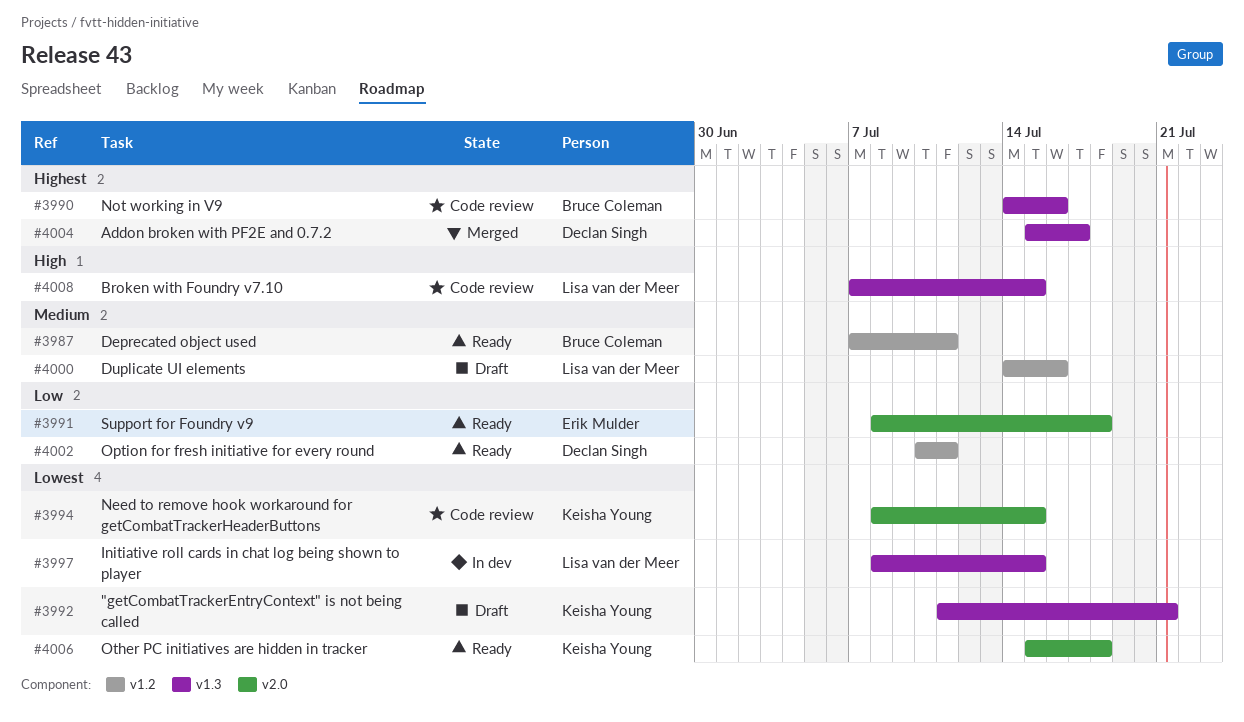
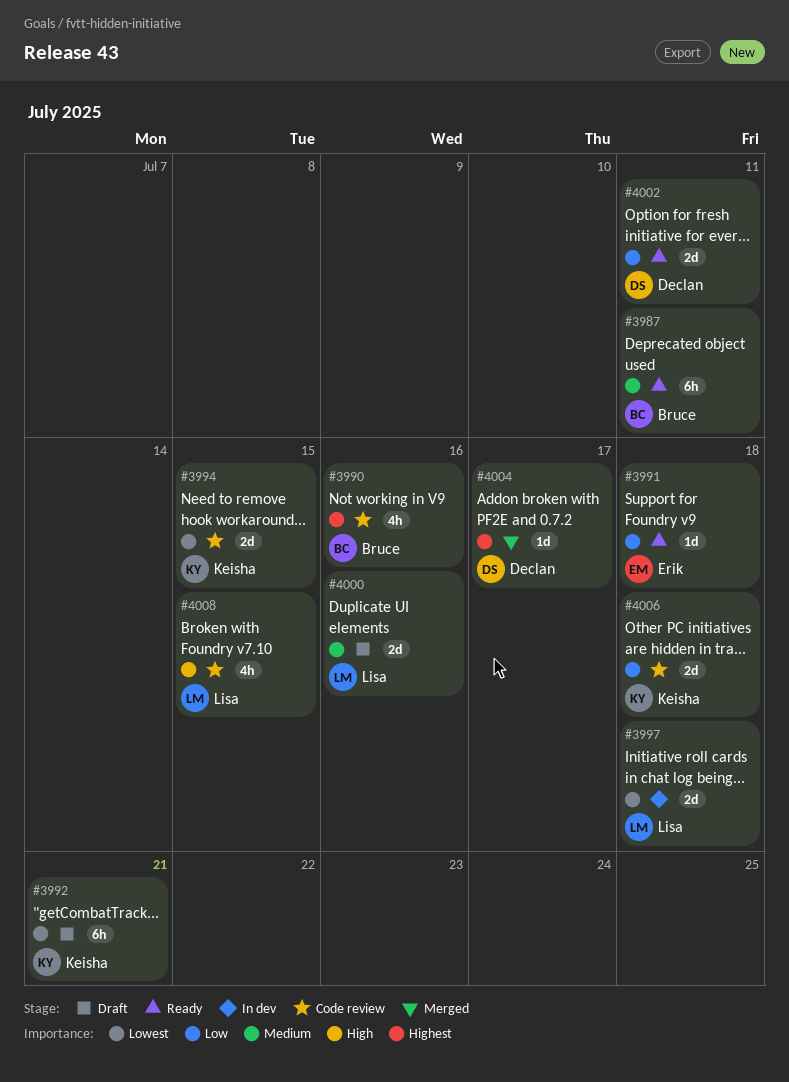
#3997, due: Jul 15 -> Jul 18
#4006, status: Ready -> Code review
#4006, priority: Lowest -> Low

